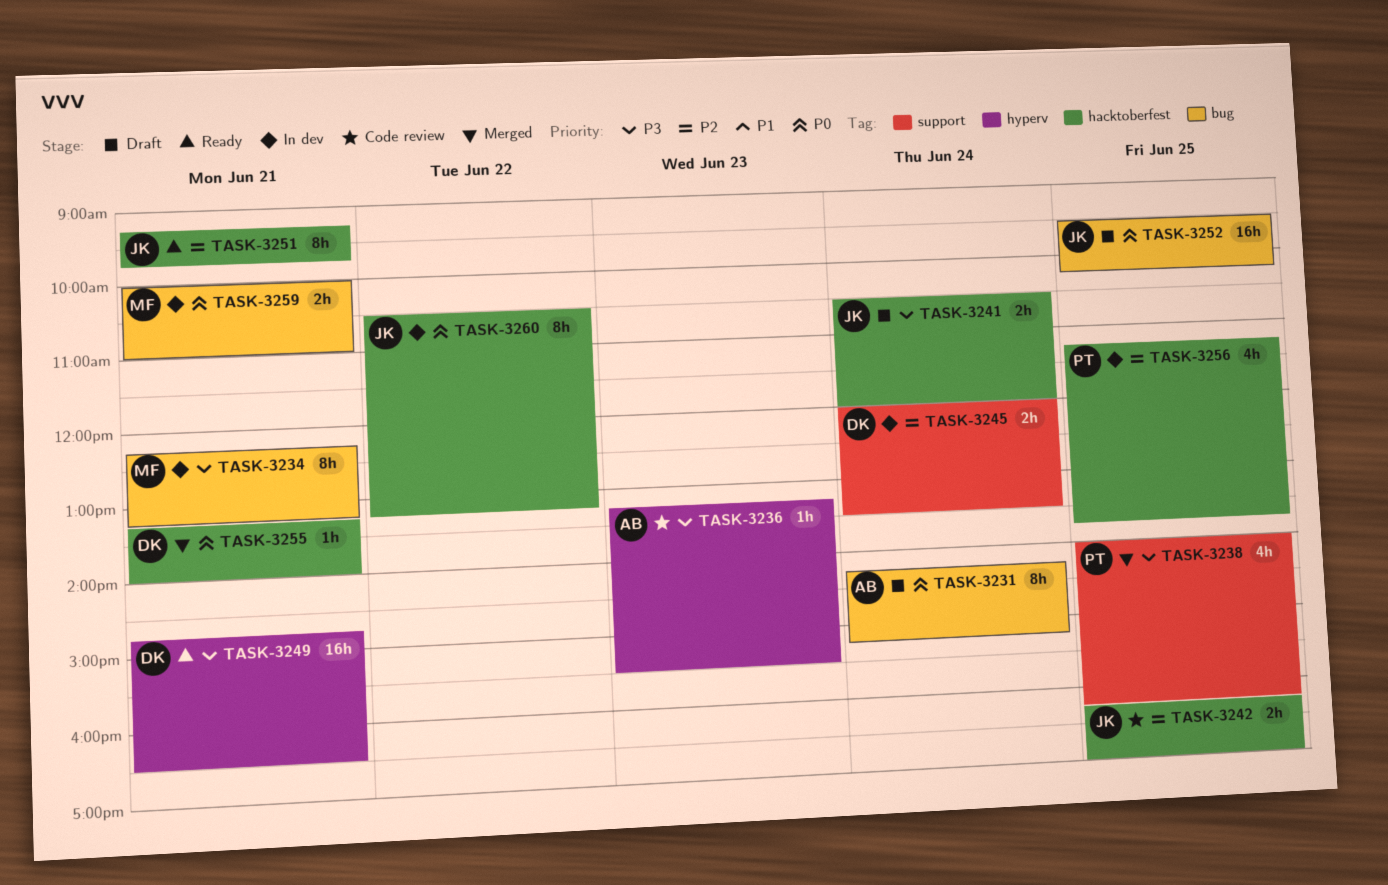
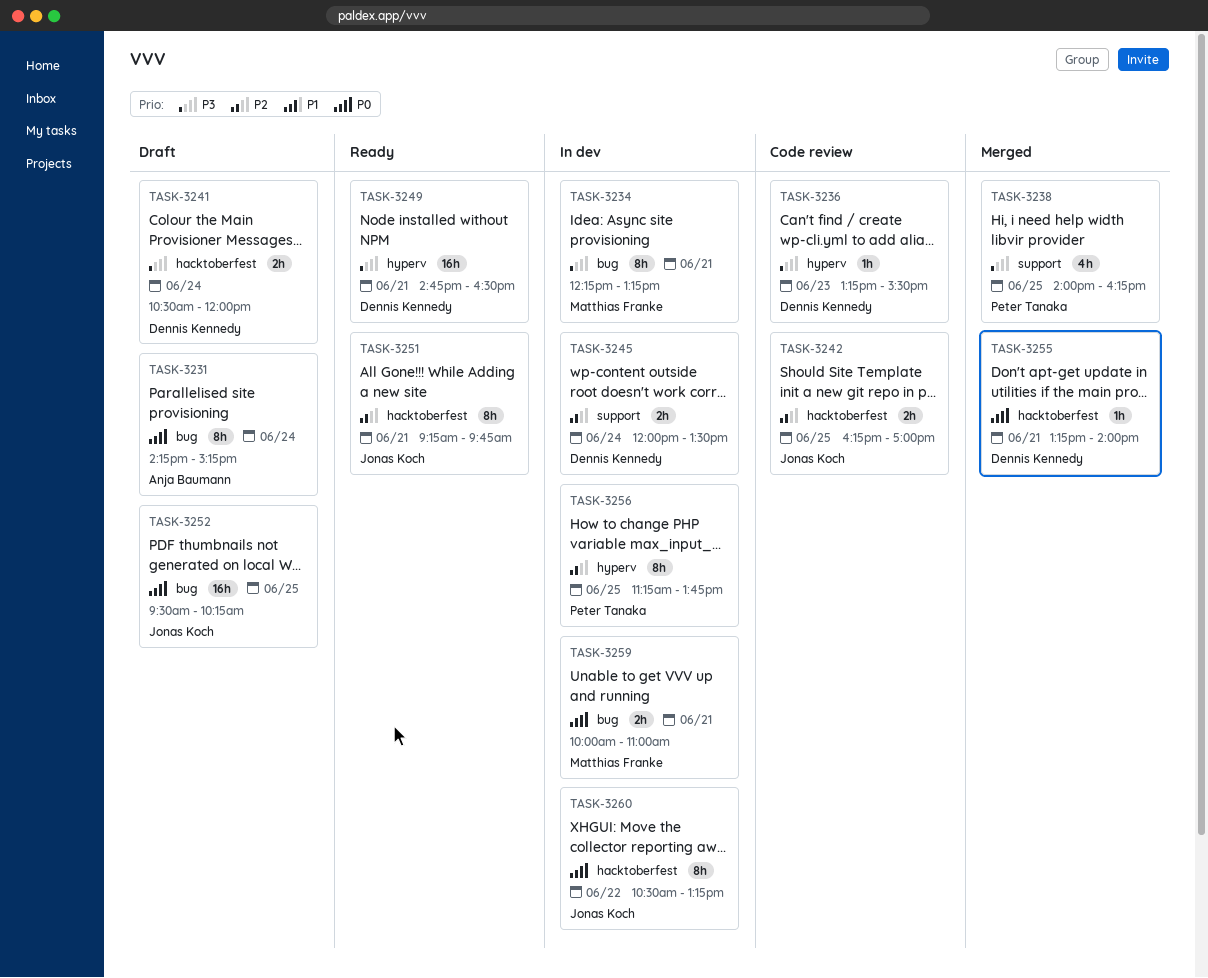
TASK-3236, owner: Anja Baumann -> Dennis Kennedy
TASK-3241, owner: Jonas Koch -> Dennis Kennedy
TASK-3256, label: hacktoberfest -> hyperv
TASK-3256, estimate: 4h -> 8h

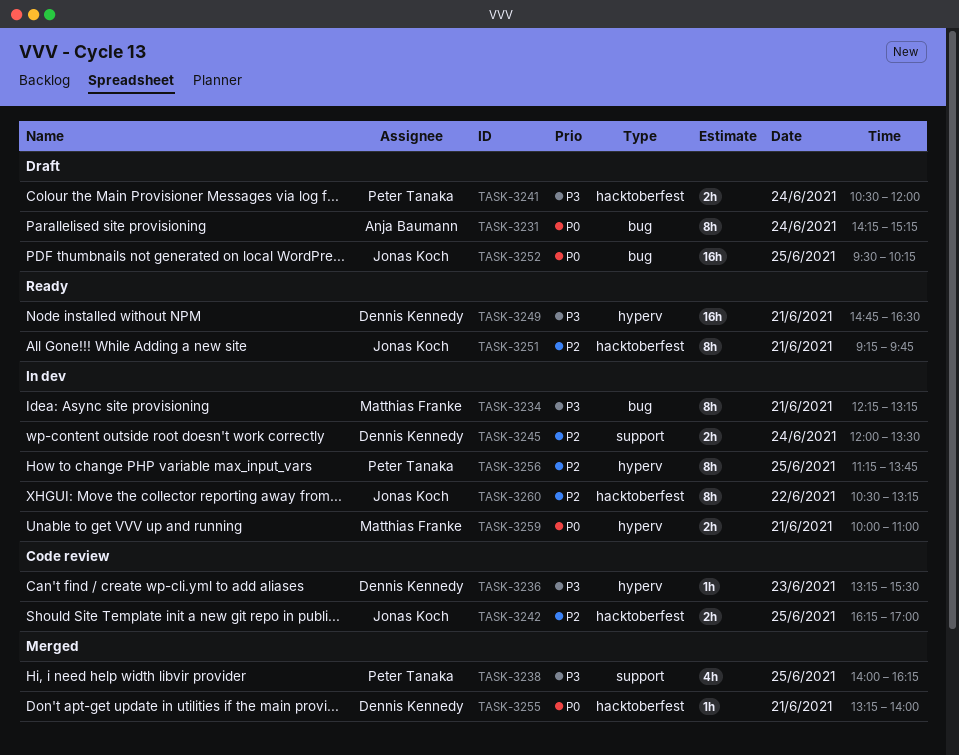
TASK-3241, owner: Dennis Kennedy -> Peter Tanaka
TASK-3259, label: bug -> hyperv
TASK-3260, priority: P0 -> P2

